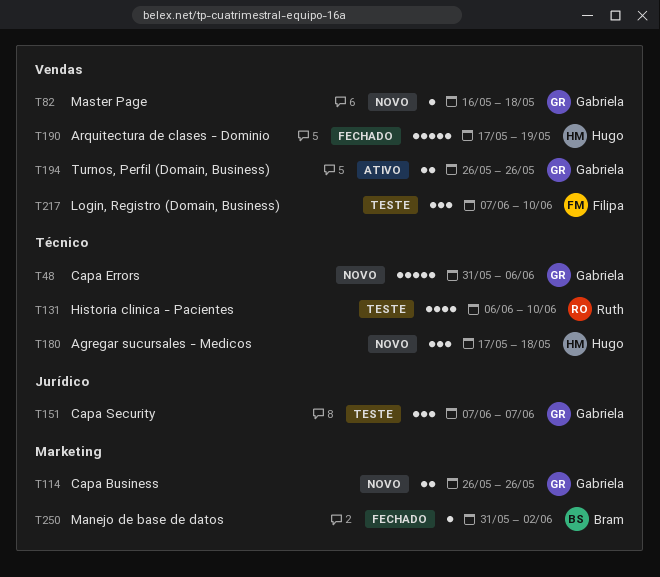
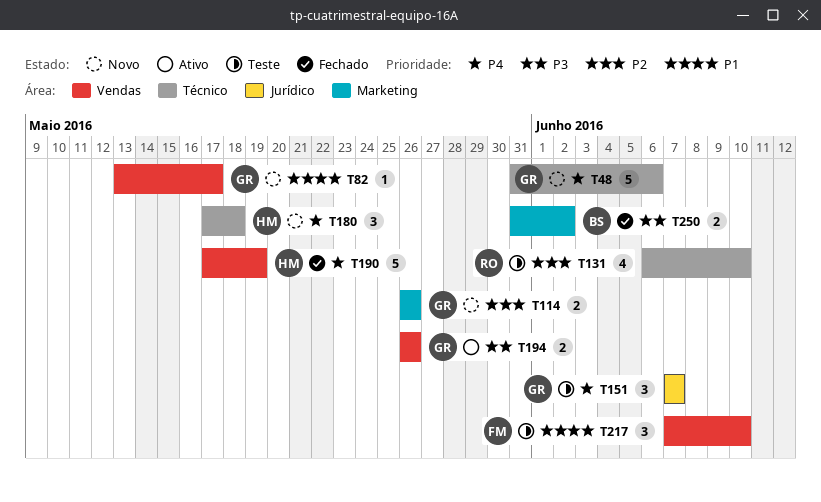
T82, start: May 16 -> May 13
T82, due: May 18 -> May 17
T250, estimate: 1 -> 2

